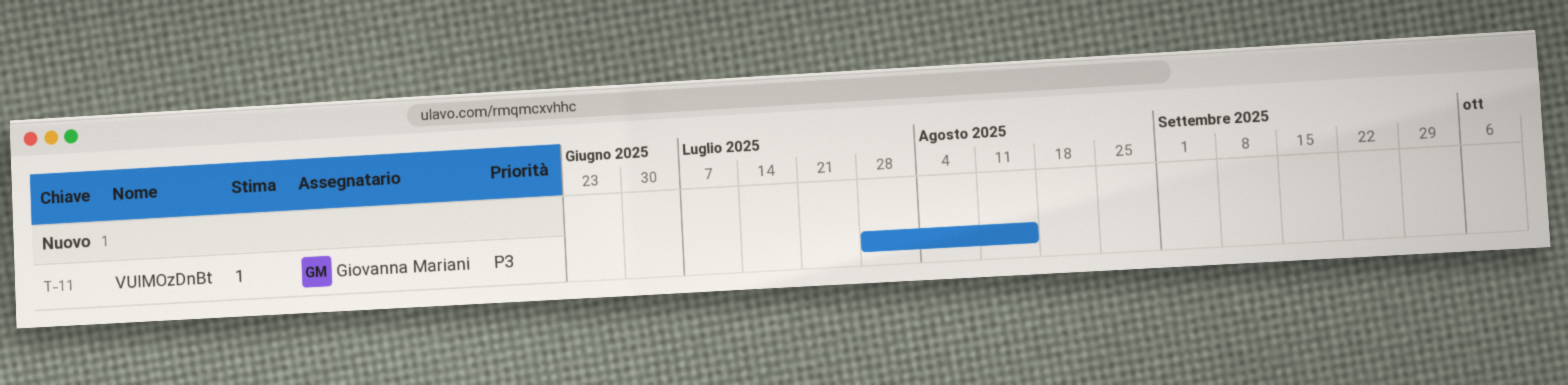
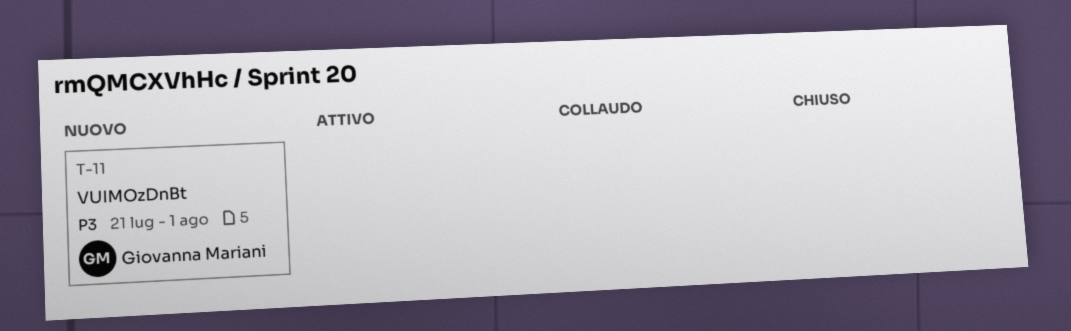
T-11, start: Jul 28 -> Jul 21
T-11, due: Aug 15 -> Aug 1

